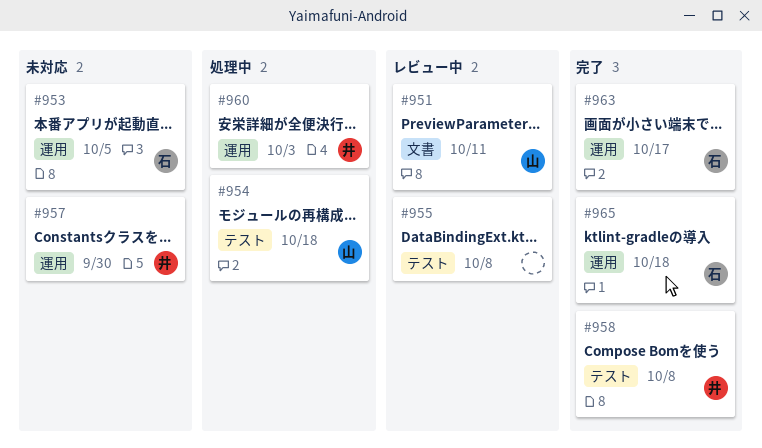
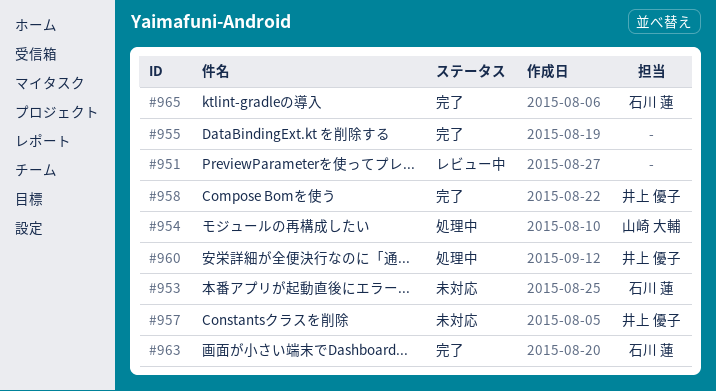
#951, owner: 山崎 大輔 -> none
#955, status: レビュー中 -> 完了

